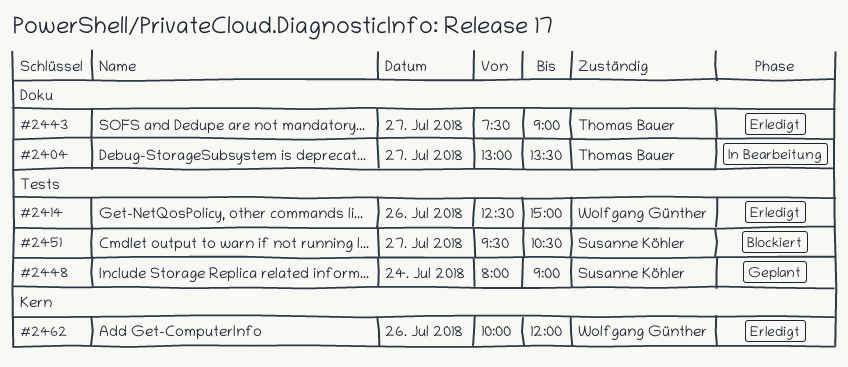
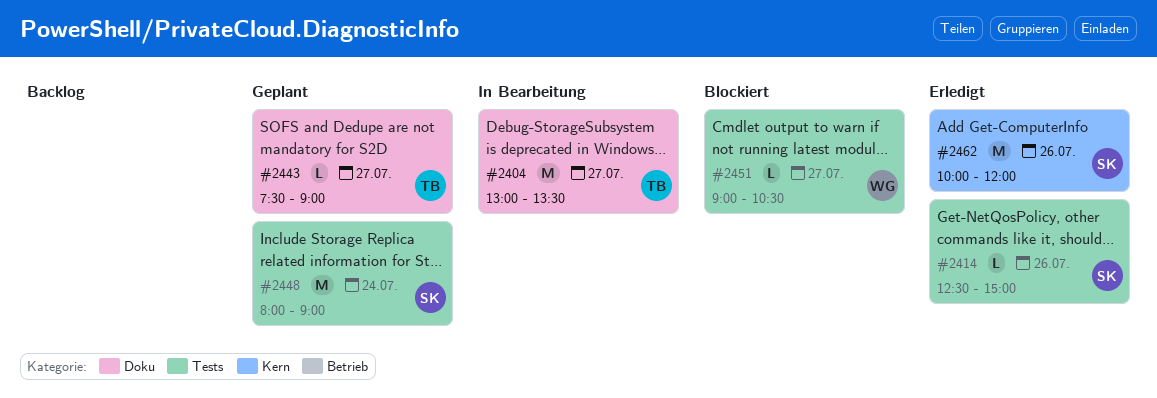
#2414, owner: Wolfgang Günther -> Susanne Köhler
#2443, status: Erledigt -> Geplant
#2451, owner: Susanne Köhler -> Wolfgang Günther
#2451, begins: 09:30 -> 09:00
#2462, owner: Wolfgang Günther -> Susanne Köhler

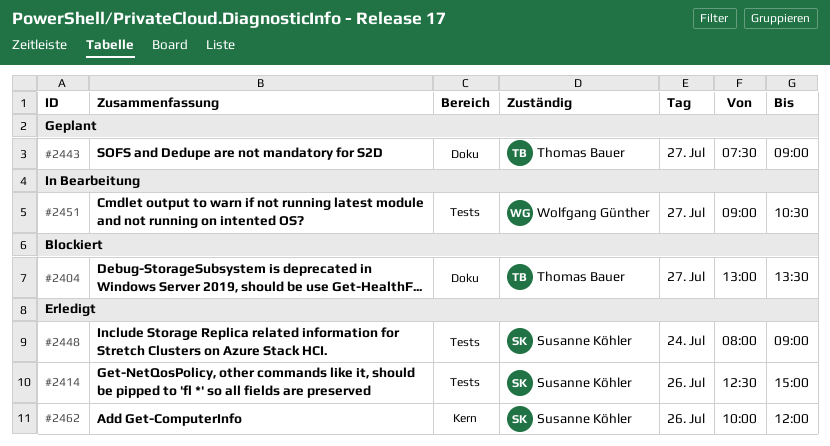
#2404, status: In Bearbeitung -> Blockiert
#2448, status: Geplant -> Erledigt
#2451, status: Blockiert -> In Bearbeitung

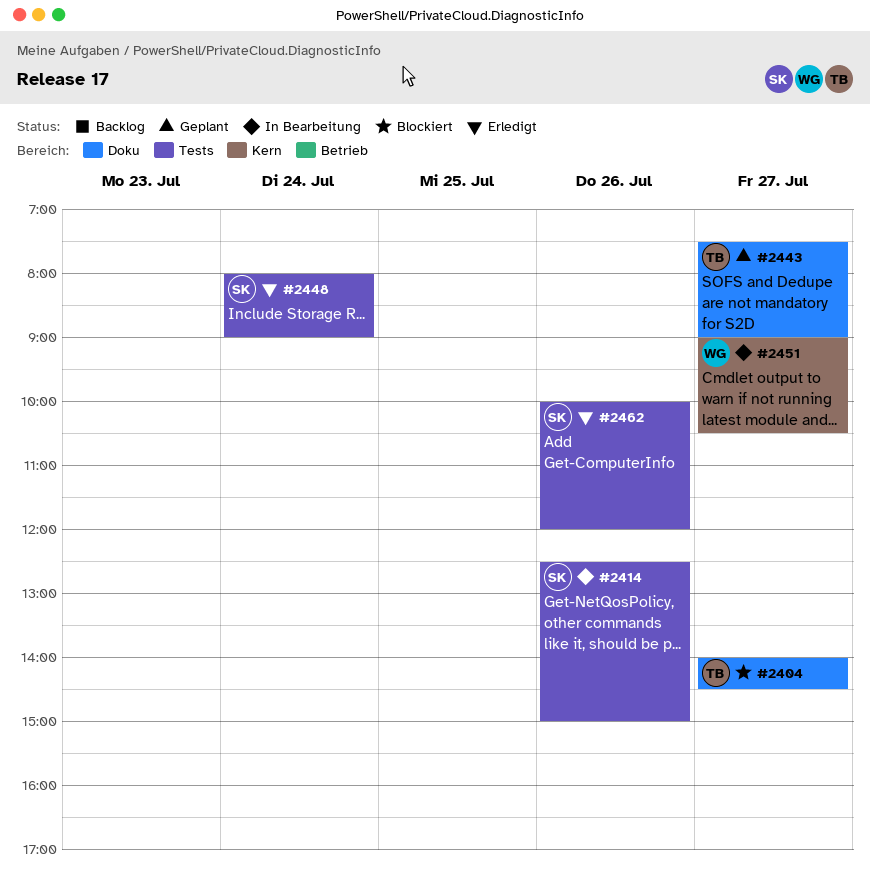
#2404, begins: 13:00 -> 14:00
#2404, ends: 13:30 -> 14:30
#2414, status: Erledigt -> In Bearbeitung
#2451, label: Tests -> Kern
#2462, label: Kern -> Tests

